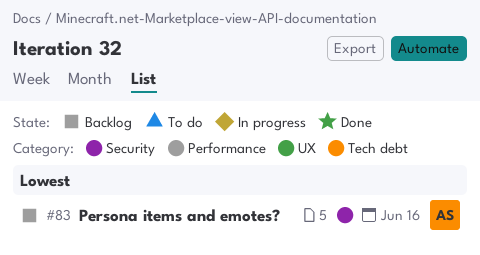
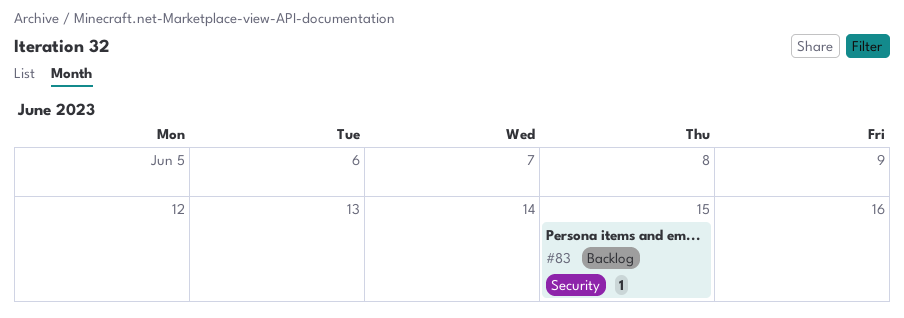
#83, due: Jun 16 -> Jun 15

